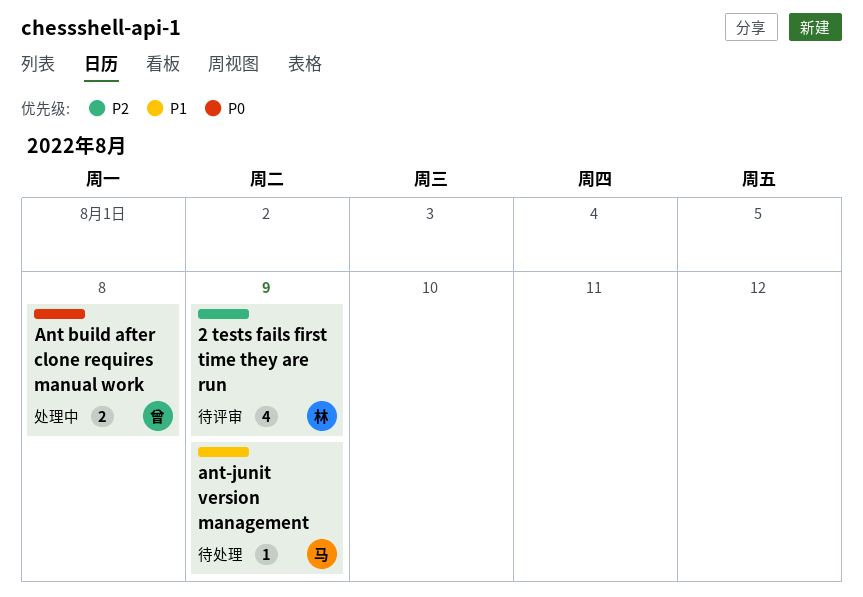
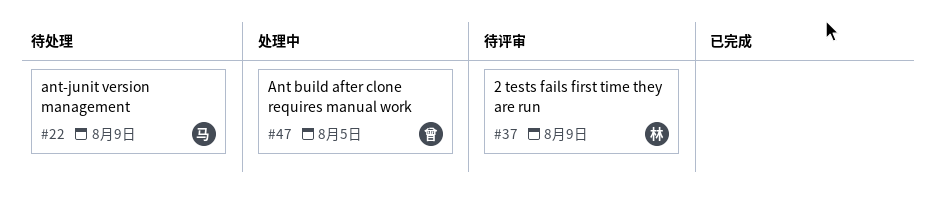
Ant build after clone requires manual work, due: Aug 8 -> Aug 5

